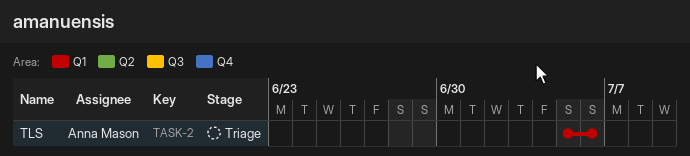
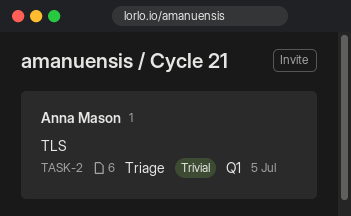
TASK-2, due: Jul 6 -> Jul 5

